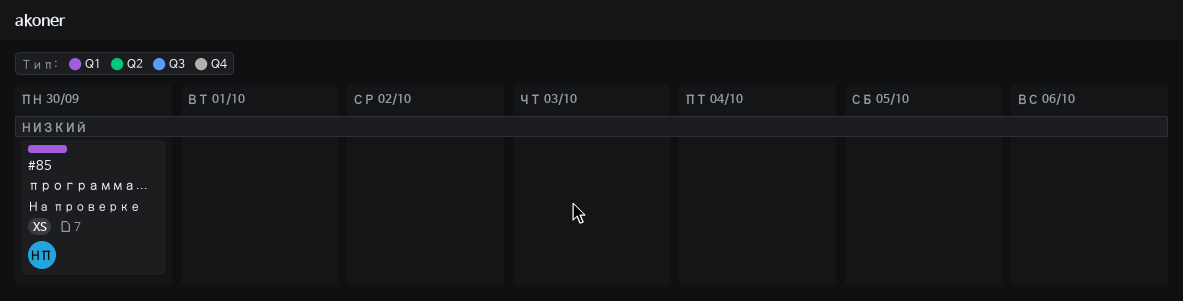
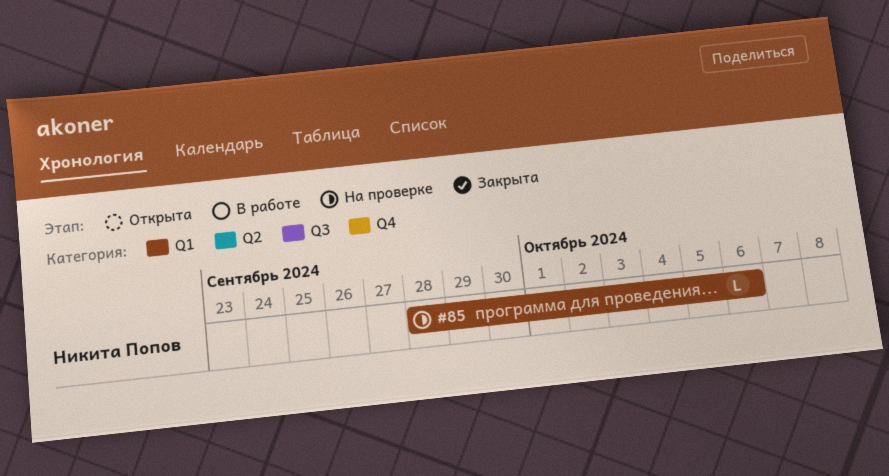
#85, estimate: XS -> L
#85, due: Sep 30 -> Oct 6

